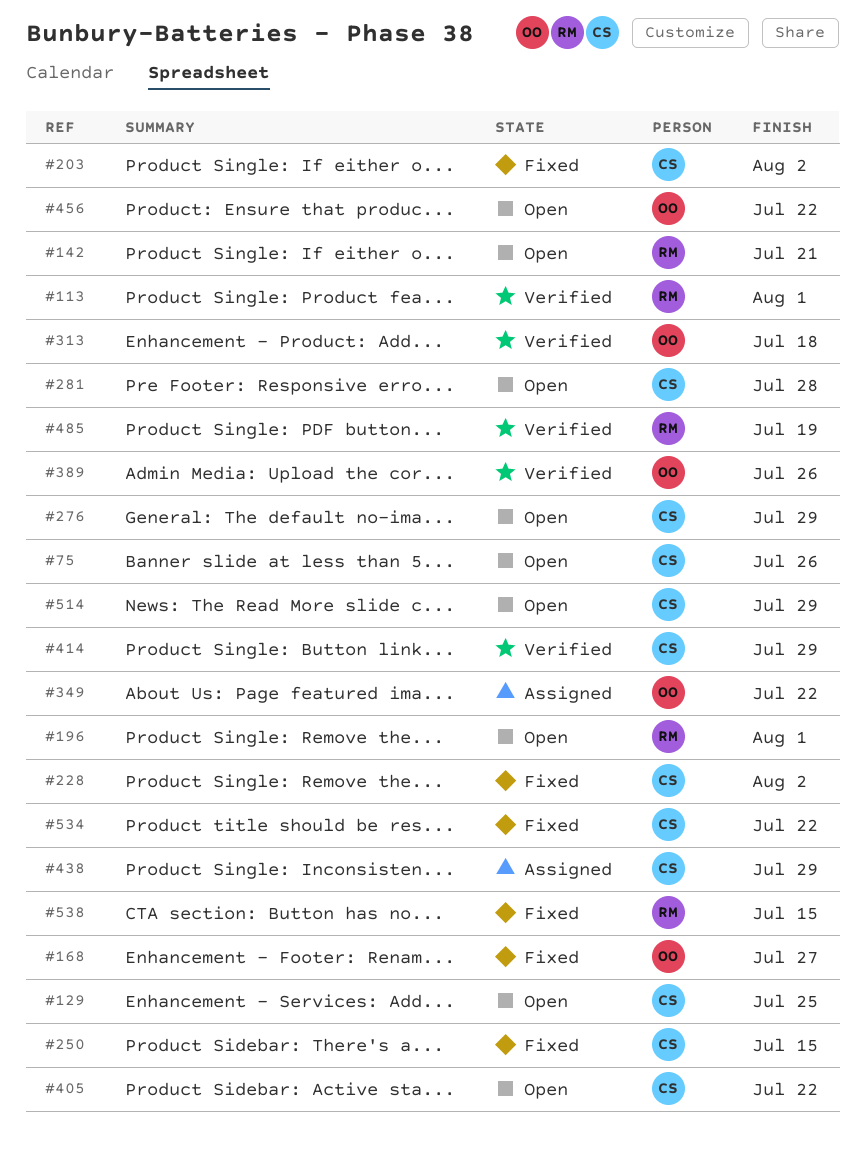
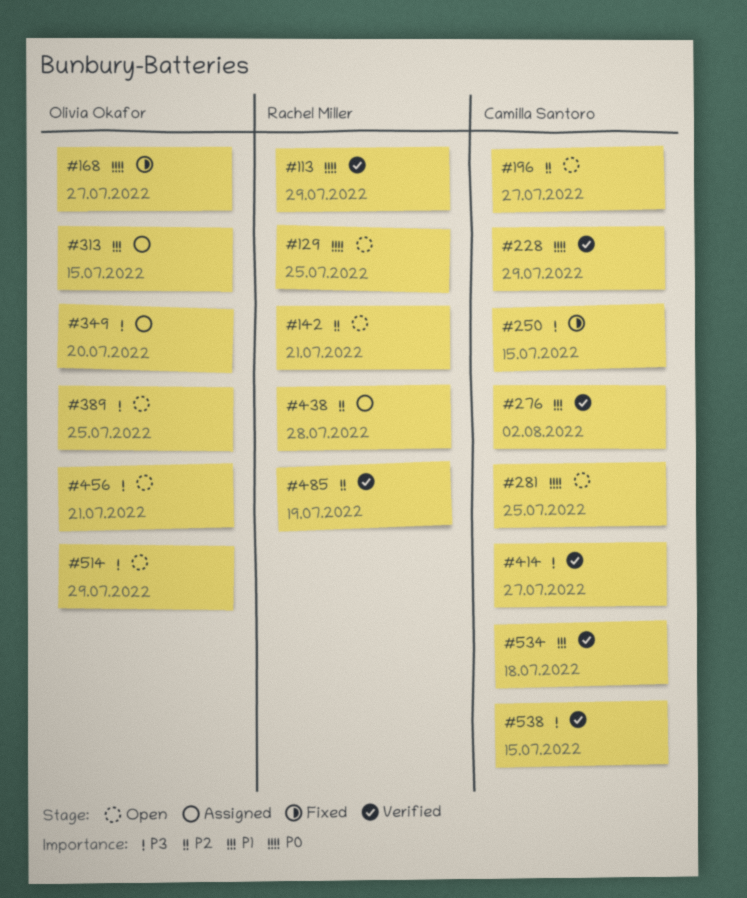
#75: present -> none
#113, due: Aug 1 -> Jul 29
#129, owner: Camilla Santoro -> Rachel Miller
#196, owner: Rachel Miller -> Camilla Santoro
#196, due: Aug 1 -> Jul 27
#203: present -> none
#228, status: Fixed -> Verified
#228, due: Aug 2 -> Jul 29
#276, status: Open -> Verified
#276, due: Jul 29 -> Aug 2
#281, due: Jul 28 -> Jul 25
#313, status: Verified -> Assigned
#313, due: Jul 18 -> Jul 15
#349, due: Jul 22 -> Jul 20
#389, status: Verified -> Open
#389, due: Jul 26 -> Jul 25
#405: present -> none
#414, due: Jul 29 -> Jul 27
#438, owner: Camilla Santoro -> Rachel Miller
#438, due: Jul 29 -> Jul 28
#456, due: Jul 22 -> Jul 21
#514, owner: Camilla Santoro -> Olivia Okafor
#534, status: Fixed -> Verified
#534, due: Jul 22 -> Jul 18
#538, status: Fixed -> Verified
#538, owner: Rachel Miller -> Camilla Santoro

